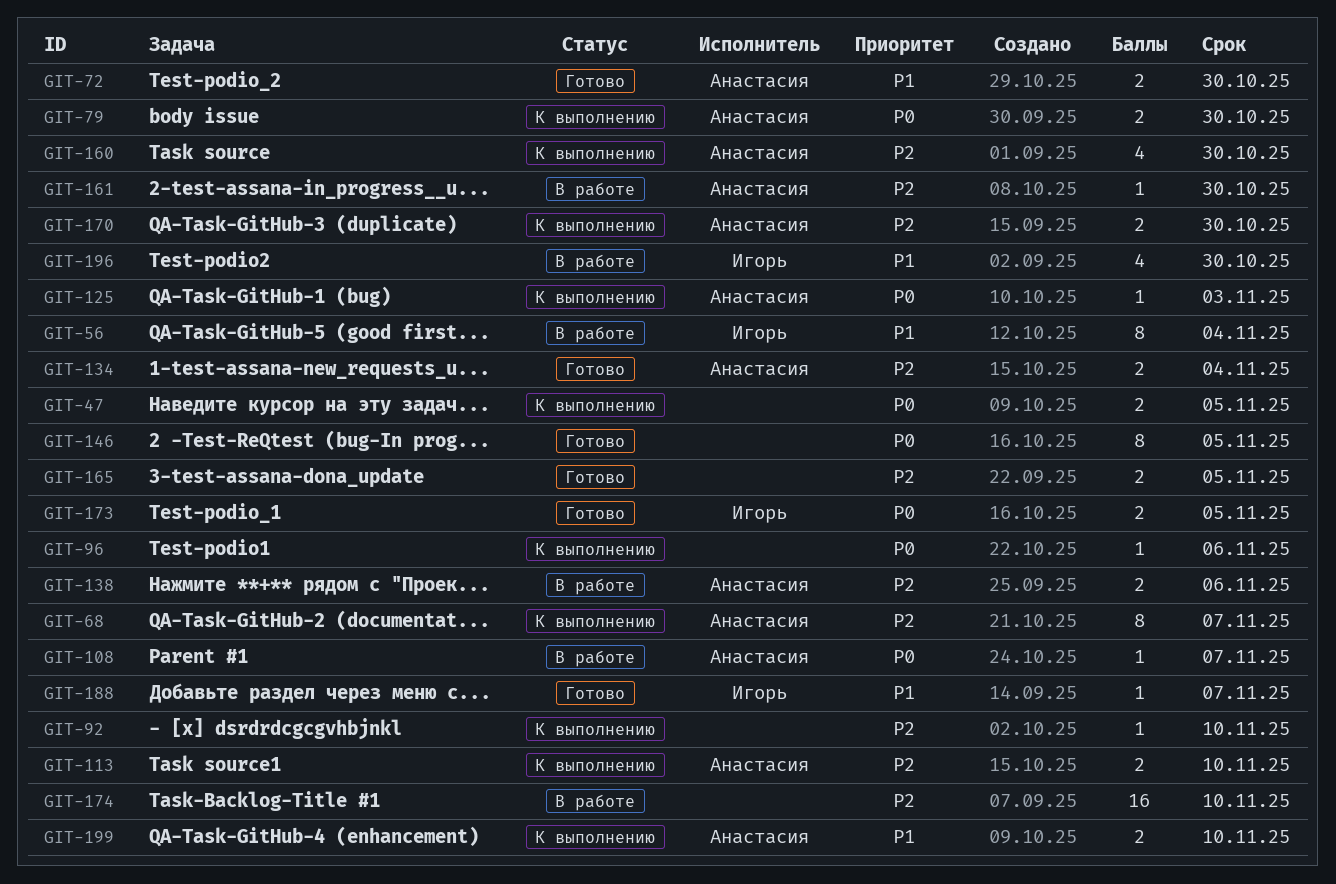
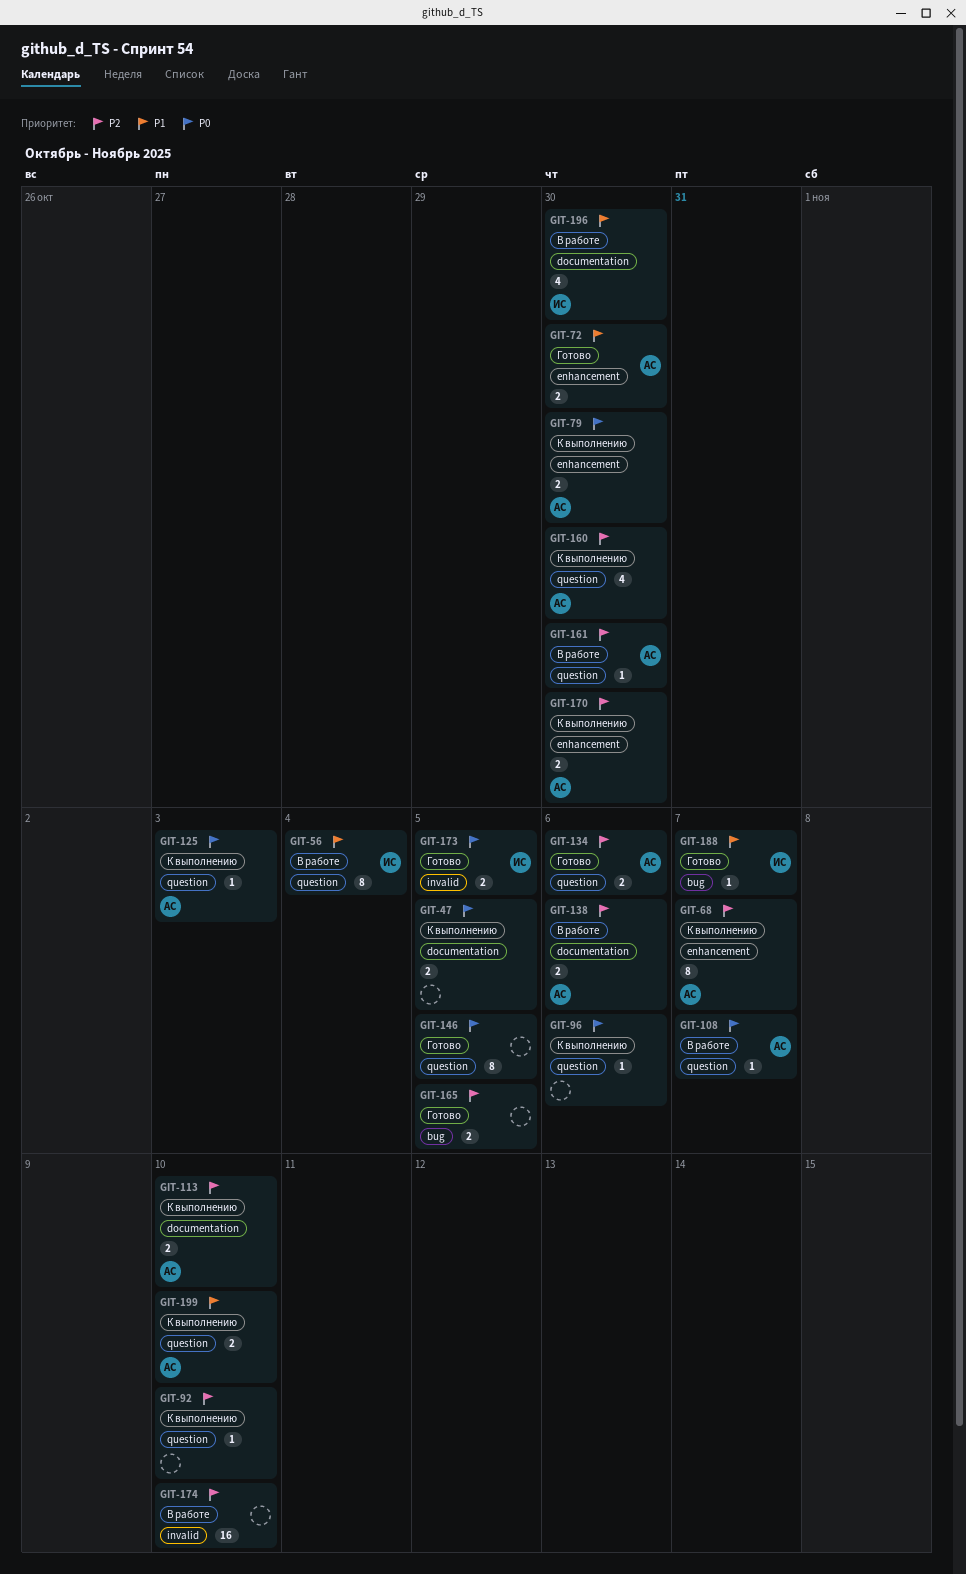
GIT-134, due: Nov 4 -> Nov 6

